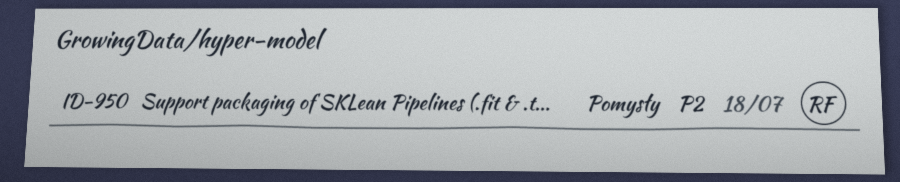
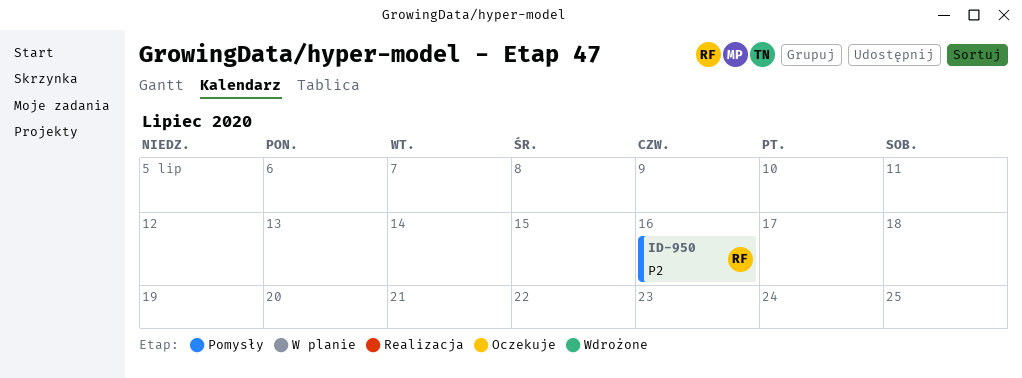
ID-950, due: Jul 18 -> Jul 16

